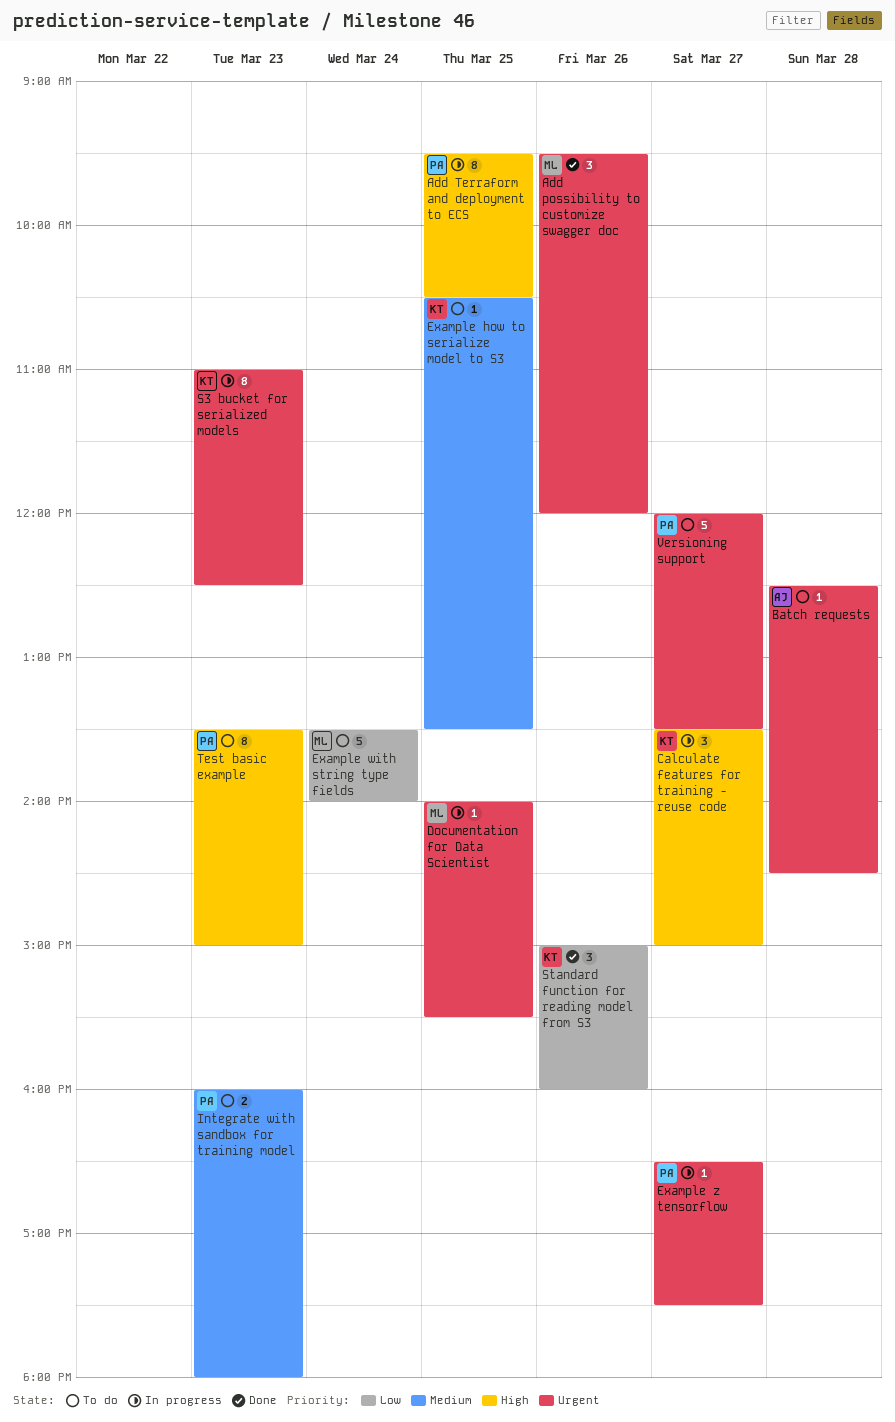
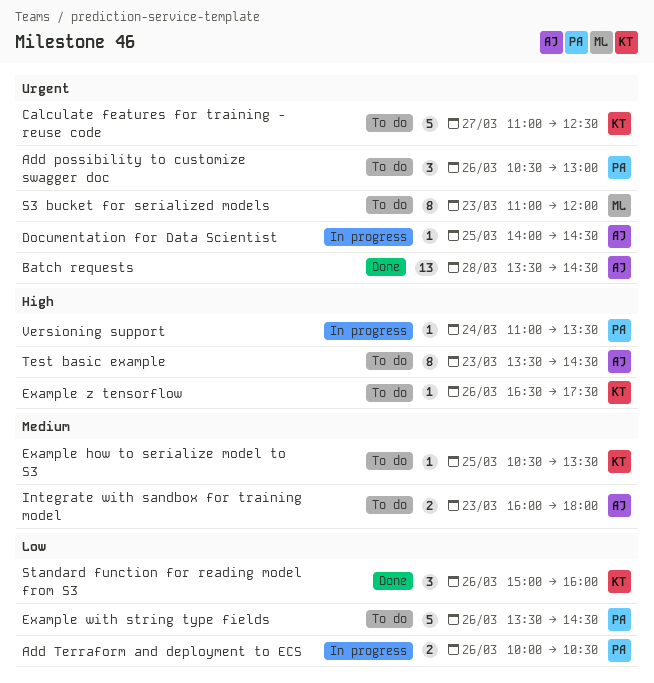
Add possibility to customize swagger doc, status: Done -> To do
Add possibility to customize swagger doc, owner: ML -> PA
Add possibility to customize swagger doc, begins: 09:30 -> 10:30
Add possibility to customize swagger doc, ends: 12:00 -> 13:00
Add Terraform and deployment to ECS, priority: High -> Low
Add Terraform and deployment to ECS, estimate: 8 -> 2
Add Terraform and deployment to ECS, day: Mar 25 -> Mar 26
Add Terraform and deployment to ECS, begins: 09:30 -> 10:00
Batch requests, status: To do -> Done
Batch requests, estimate: 1 -> 13
Batch requests, begins: 12:30 -> 13:30
Calculate features for training - reuse code, status: In progress -> To do
Calculate features for training - reuse code, priority: High -> Urgent
Calculate features for training - reuse code, estimate: 3 -> 5
Calculate features for training - reuse code, begins: 13:30 -> 11:00
Calculate features for training - reuse code, ends: 15:00 -> 12:30
Documentation for Data Scientist, owner: ML -> AJ
Documentation for Data Scientist, ends: 15:30 -> 14:30
Example with string type fields, owner: ML -> PA
Example with string type fields, day: Mar 24 -> Mar 26
Example with string type fields, ends: 14:00 -> 14:30
Example z tensorflow, status: In progress -> To do
Example z tensorflow, owner: PA -> KT
Example z tensorflow, priority: Urgent -> High
Example z tensorflow, day: Mar 27 -> Mar 26
Integrate with sandbox for training model, owner: PA -> AJ
S3 bucket for serialized models, status: In progress -> To do
S3 bucket for serialized models, owner: KT -> ML
S3 bucket for serialized models, ends: 12:30 -> 12:00
Test basic example, owner: PA -> AJ
Test basic example, ends: 15:00 -> 14:30
Versioning support, status: To do -> In progress
Versioning support, priority: Urgent -> High
Versioning support, estimate: 5 -> 1
Versioning support, day: Mar 27 -> Mar 24
Versioning support, begins: 12:00 -> 11:00

